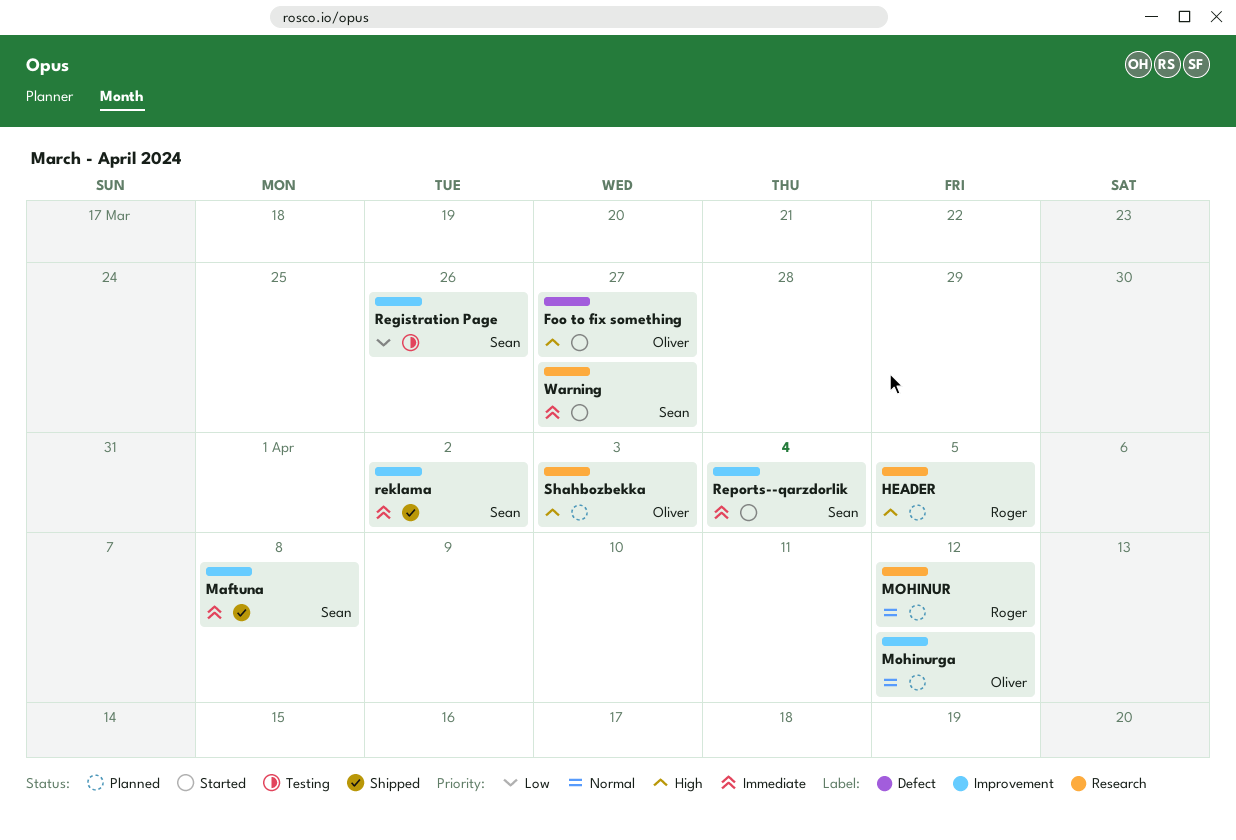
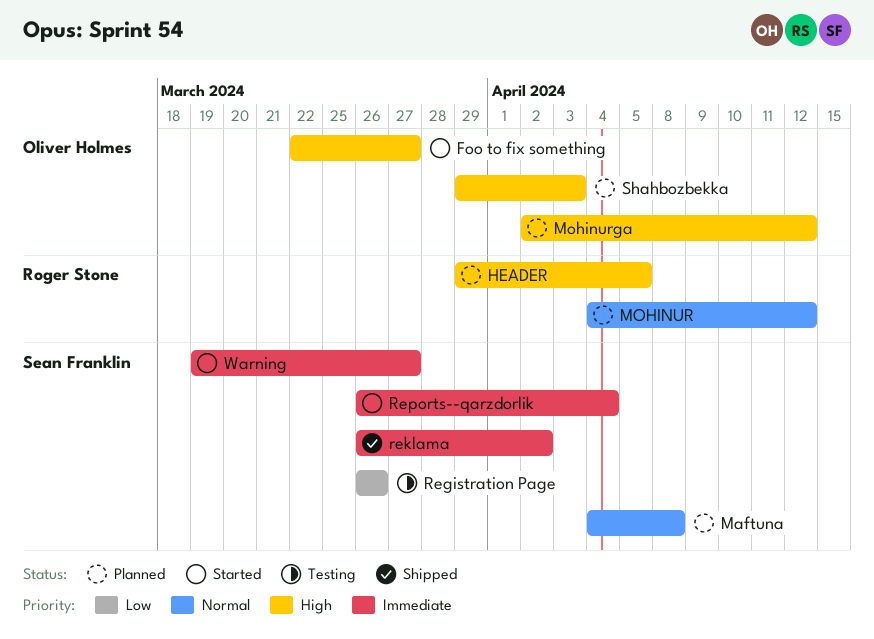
Maftuna, status: Shipped -> Planned
Maftuna, priority: Immediate -> Normal
Mohinurga, priority: Normal -> High

